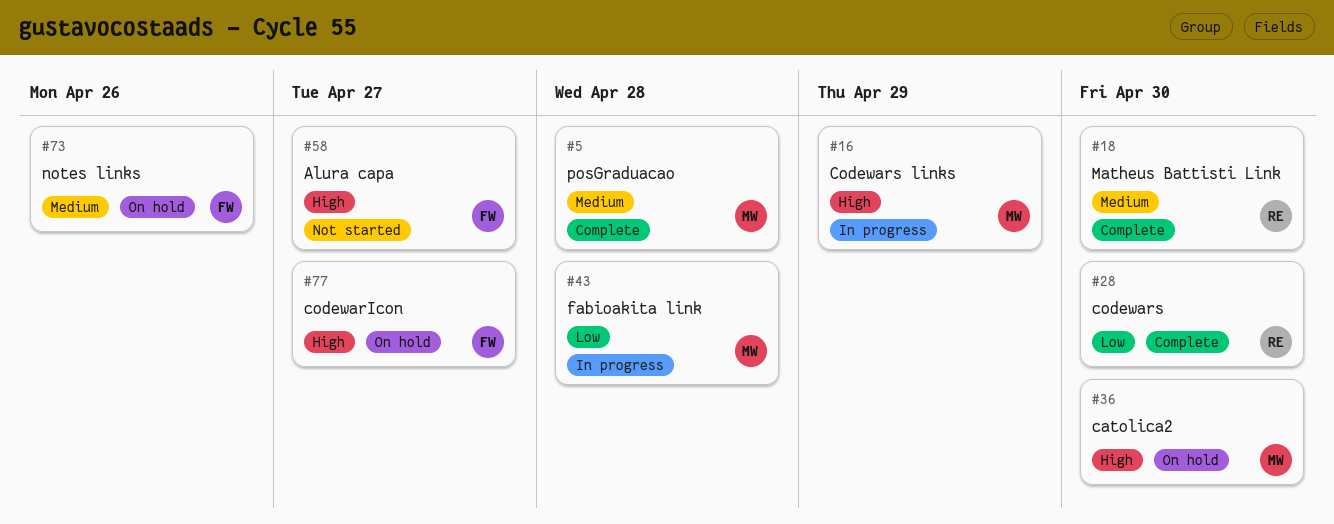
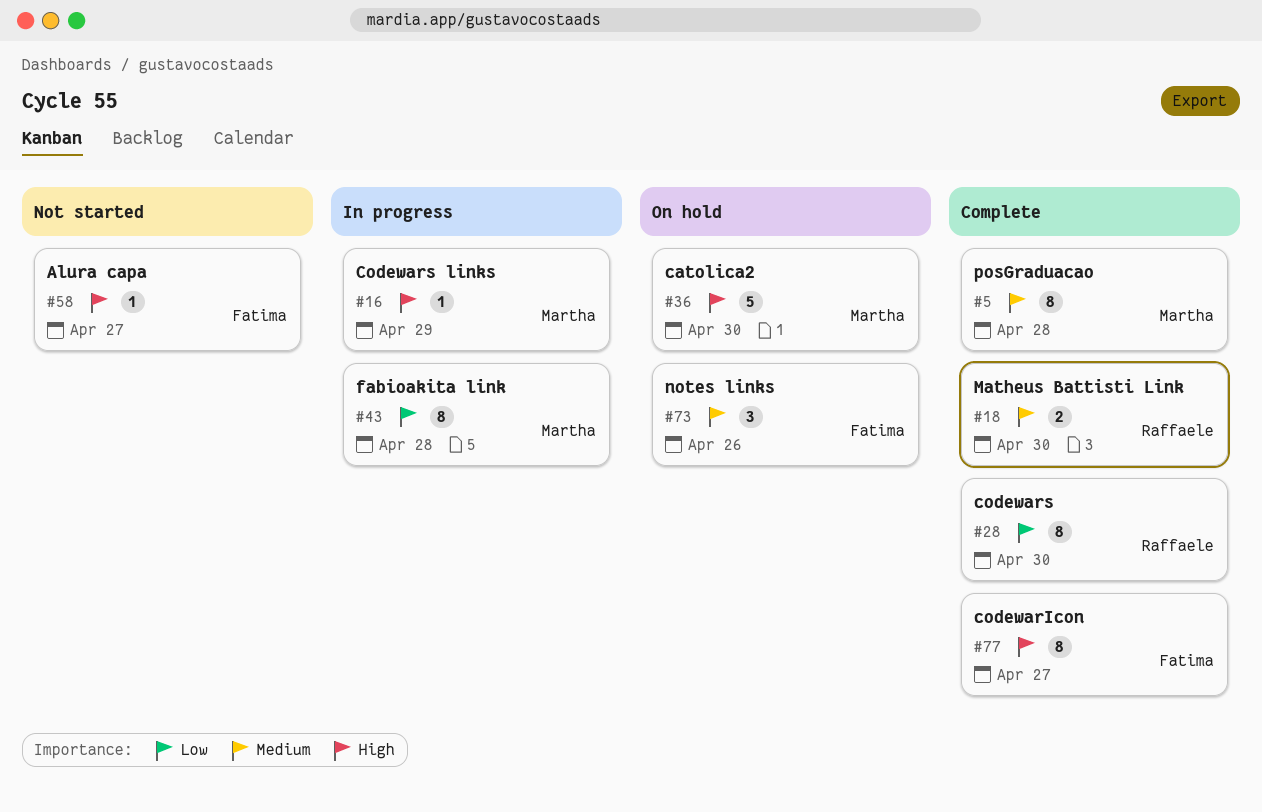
#77, status: On hold -> Complete

